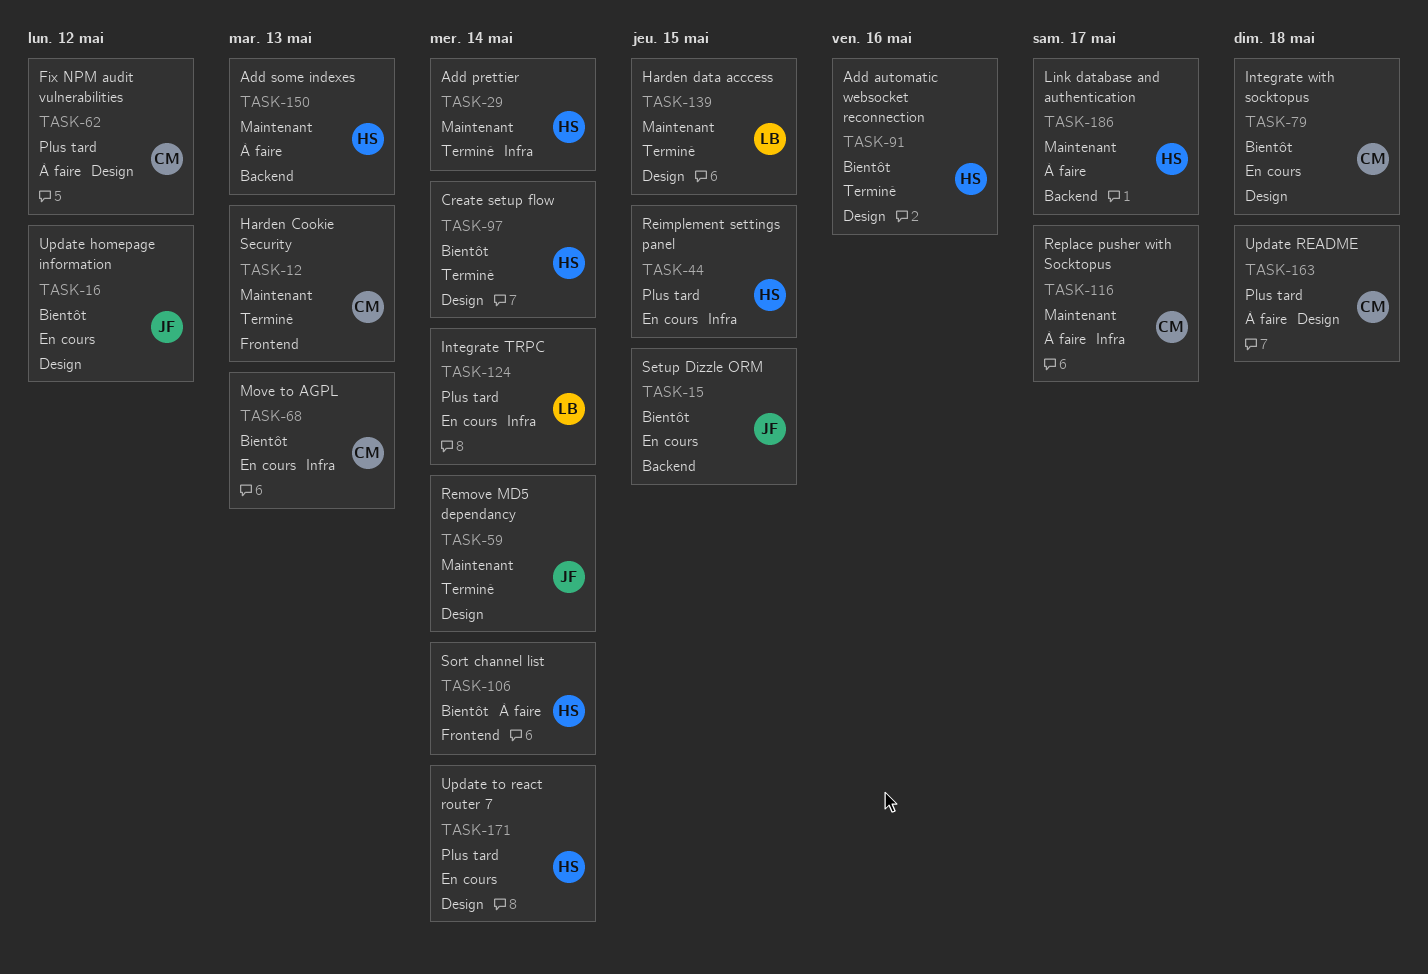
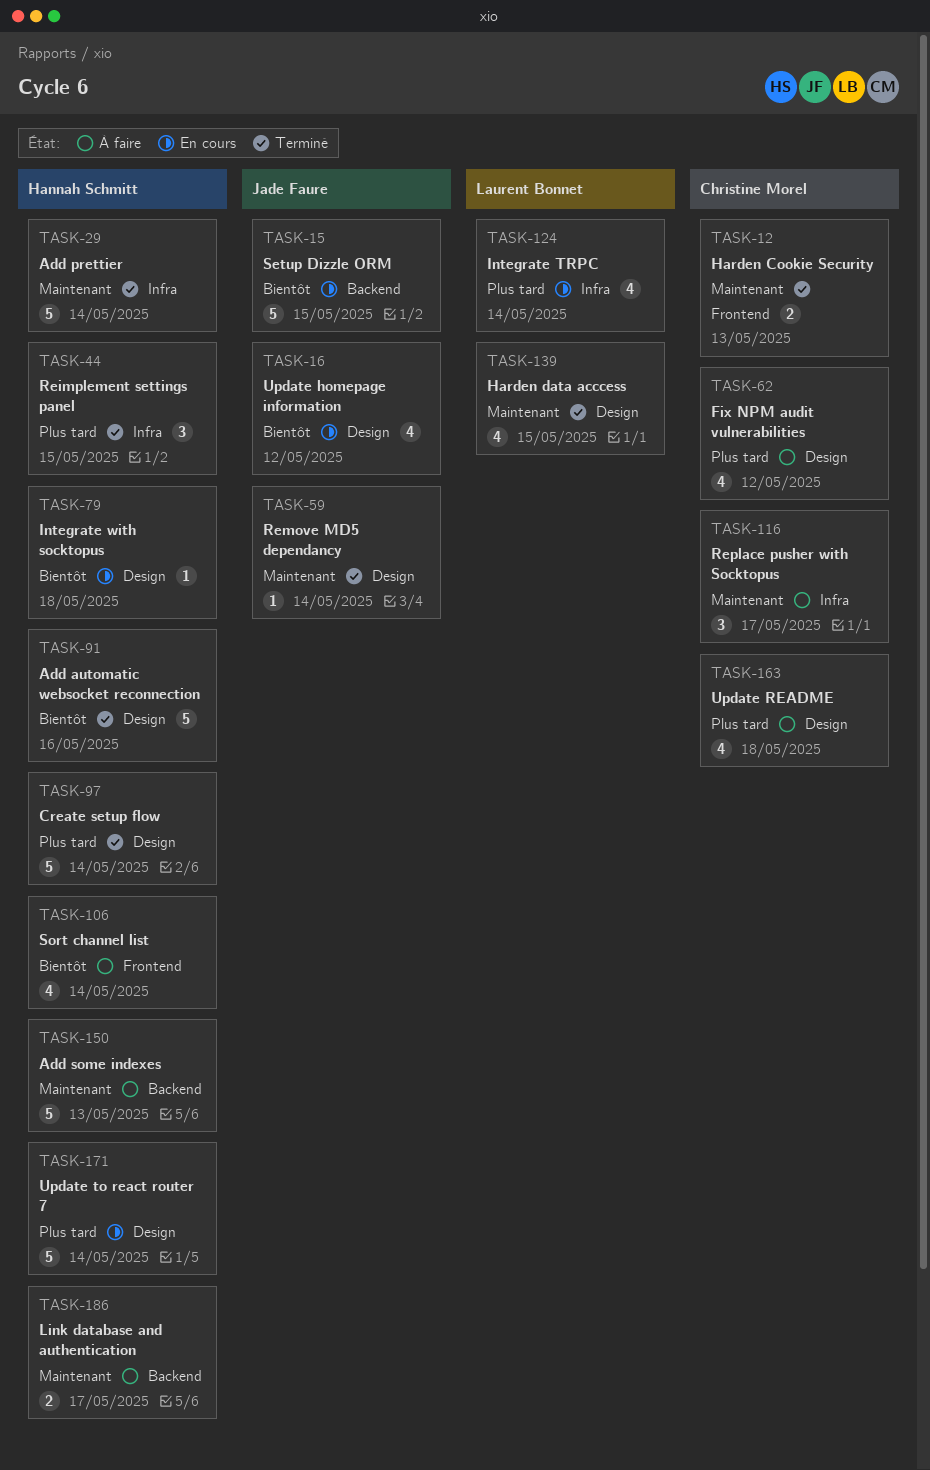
TASK-44, status: En cours -> Terminé
TASK-68: present -> none
TASK-79, owner: Christine Morel -> Hannah Schmitt
TASK-97, priority: Bientôt -> Plus tard

